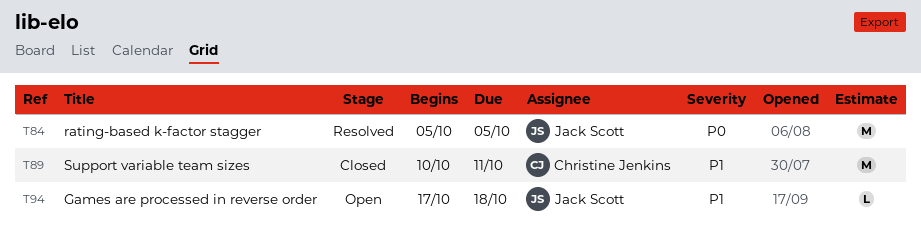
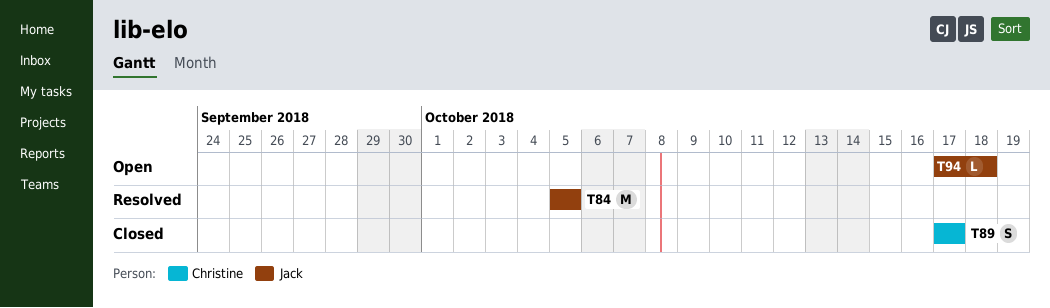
T89, estimate: M -> S
T89, start: Oct 10 -> Oct 17
T89, due: Oct 11 -> Oct 17

